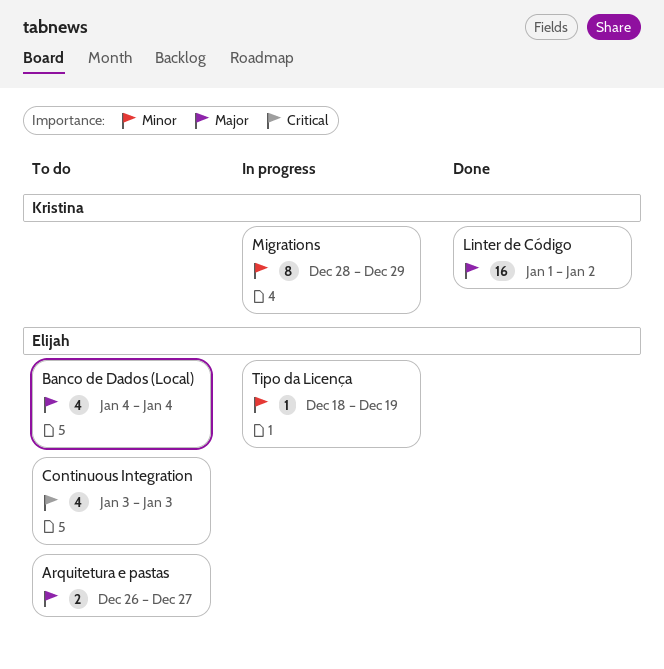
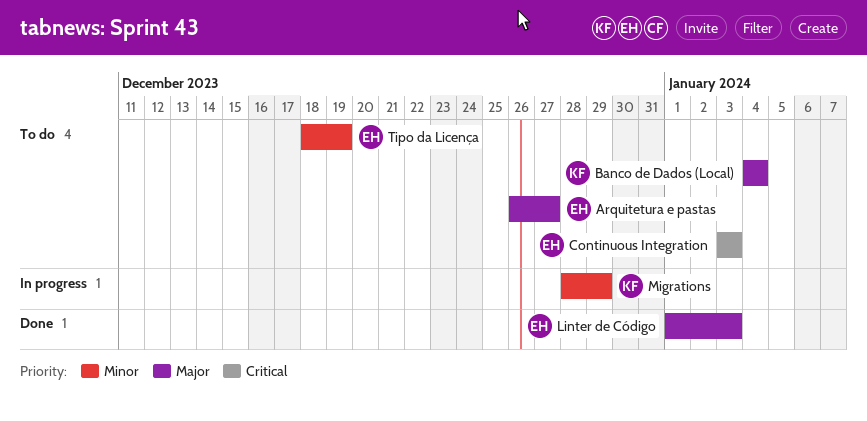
Banco de Dados (Local), owner: Elijah -> Kristina
Linter de Código, owner: Kristina -> Elijah
Linter de Código, due: Jan 2 -> Jan 3
Tipo da Licença, status: In progress -> To do

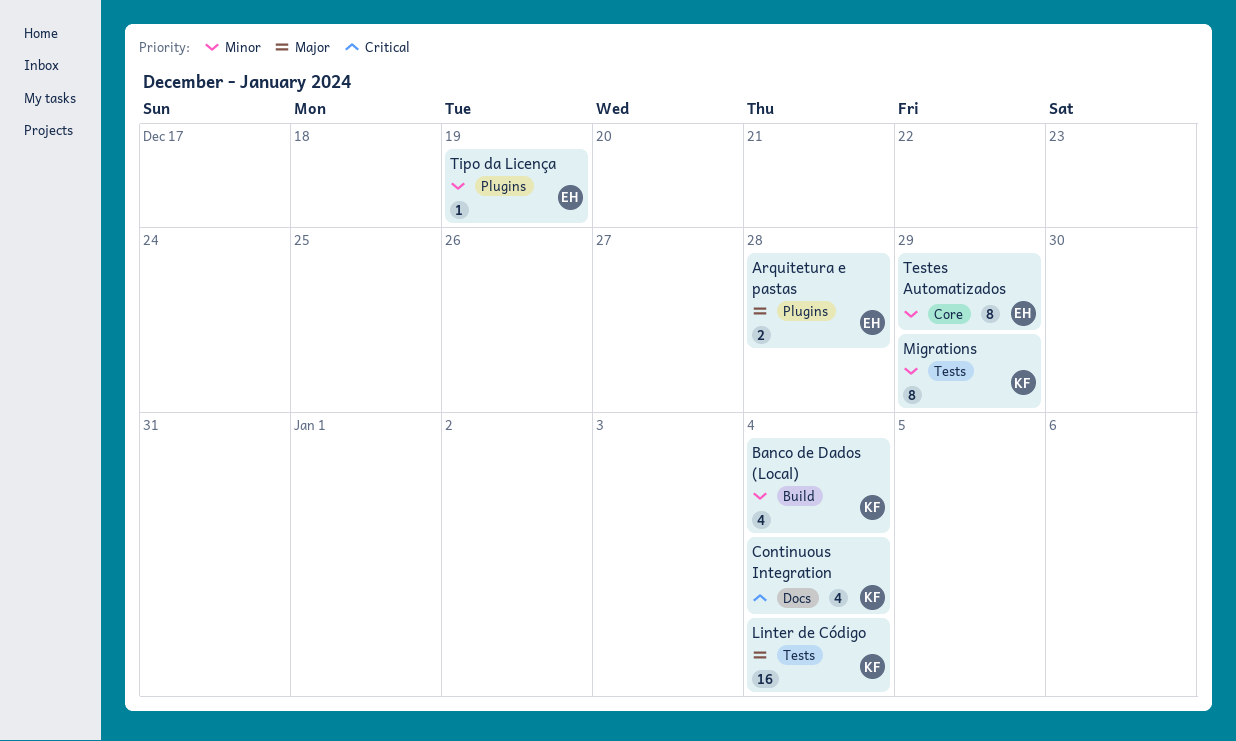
Arquitetura e pastas, due: Dec 27 -> Dec 28
Banco de Dados (Local), priority: Major -> Minor
Continuous Integration, owner: EH -> KF
Continuous Integration, due: Jan 3 -> Jan 4
Linter de Código, owner: EH -> KF
Linter de Código, due: Jan 3 -> Jan 4
Testes Automatizados: none -> present

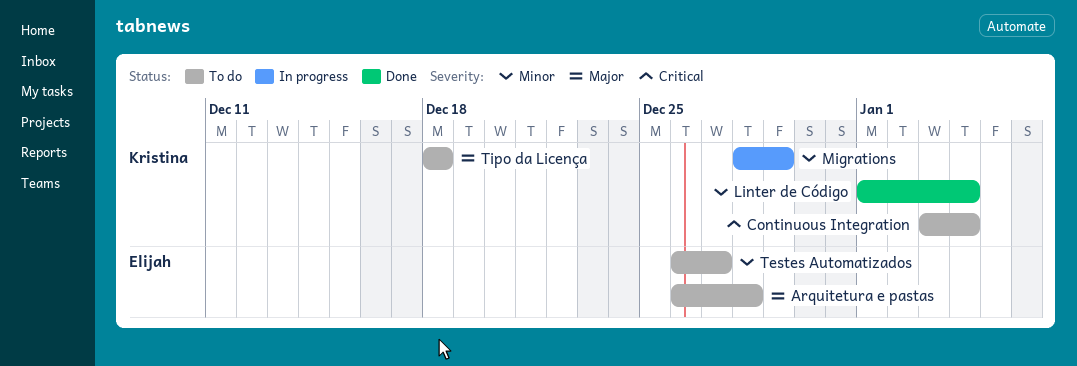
Banco de Dados (Local): present -> none
Linter de Código, priority: Major -> Minor
Testes Automatizados, due: Dec 29 -> Dec 27
Tipo da Licença, owner: Elijah -> Kristina
Tipo da Licença, priority: Minor -> Major
Tipo da Licença, due: Dec 19 -> Dec 18

